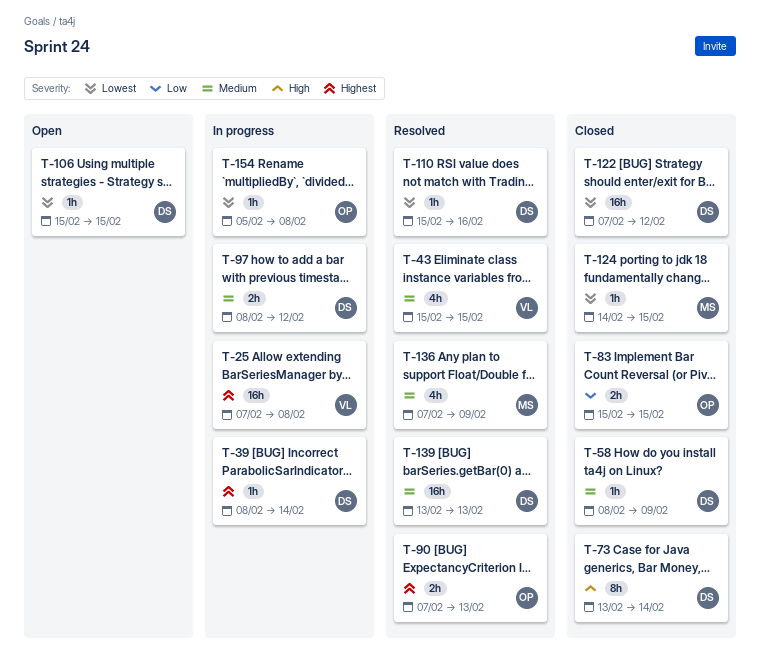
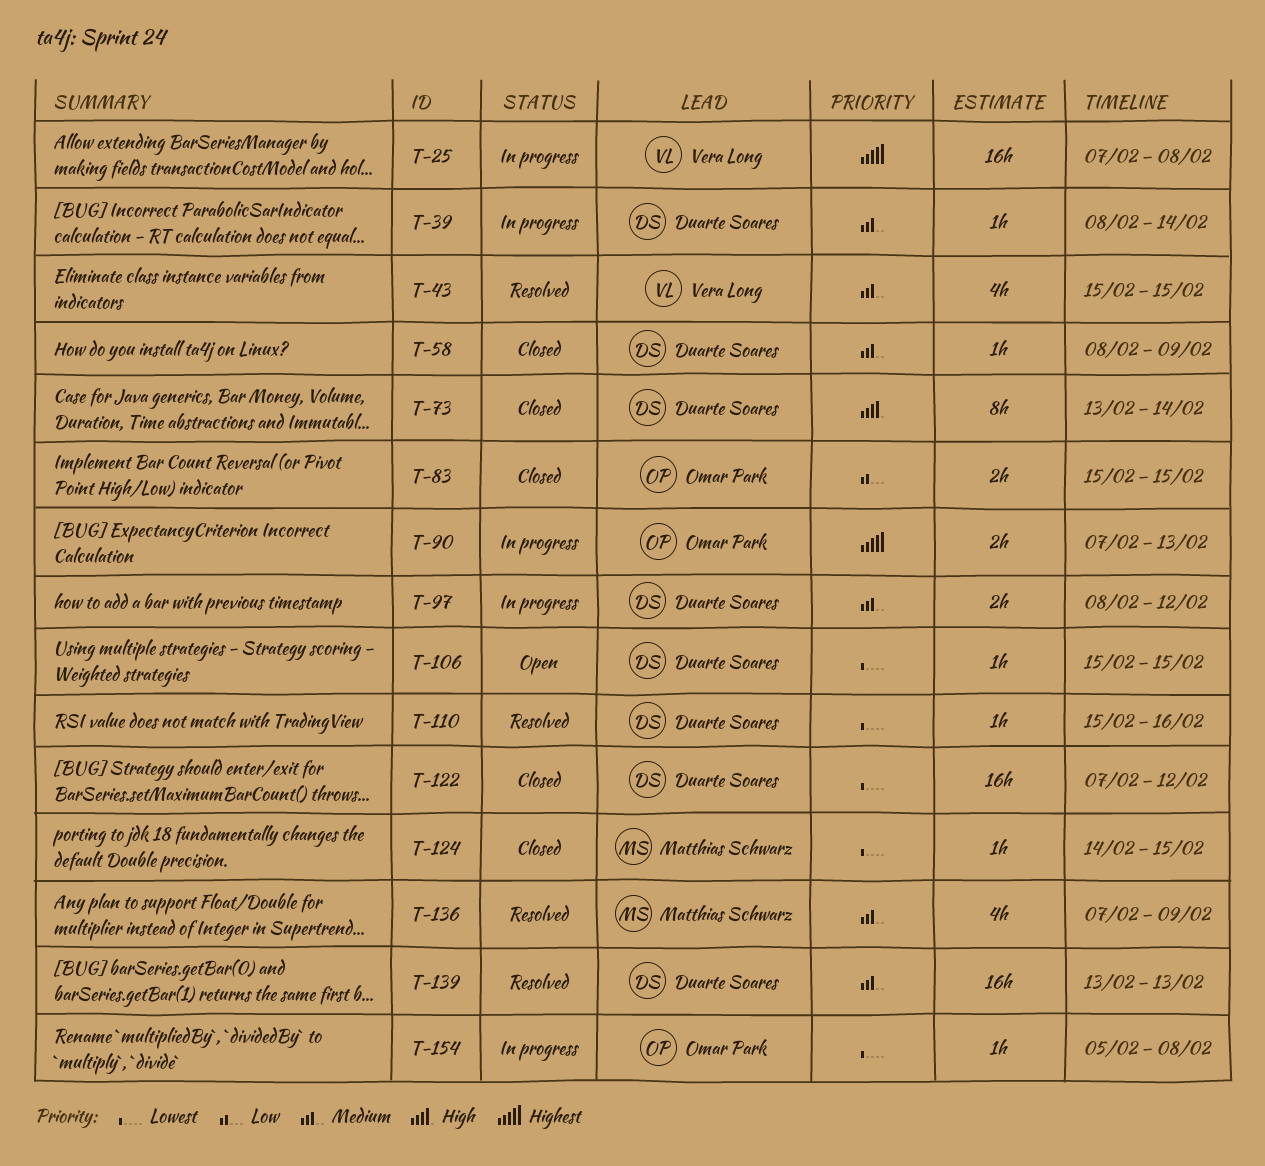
T-39, priority: Highest -> Medium
T-90, status: Resolved -> In progress

